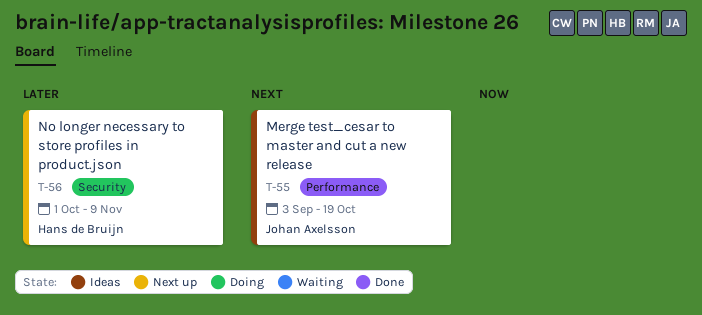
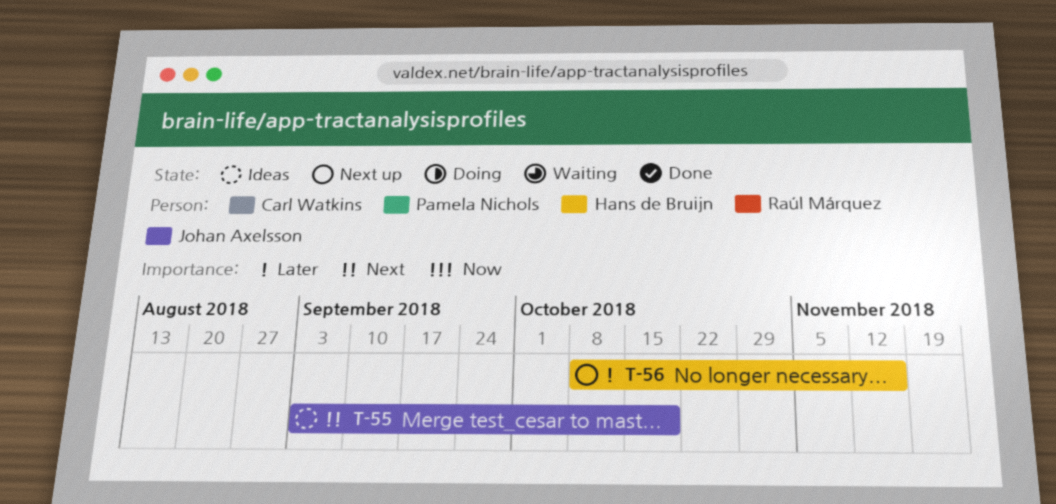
T-56, start: Oct 1 -> Oct 8
T-56, due: Nov 9 -> Nov 16

